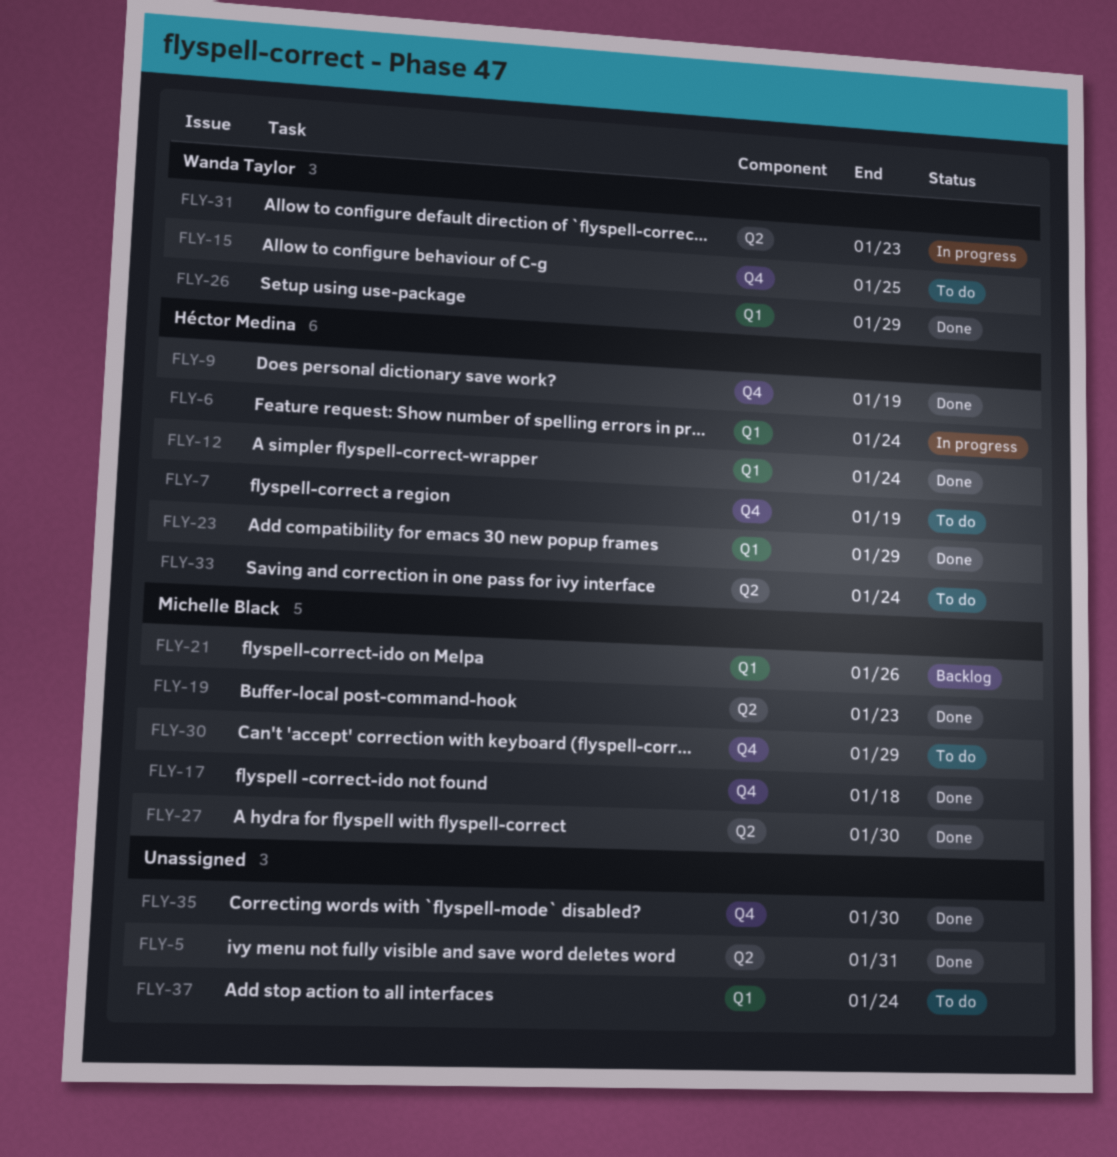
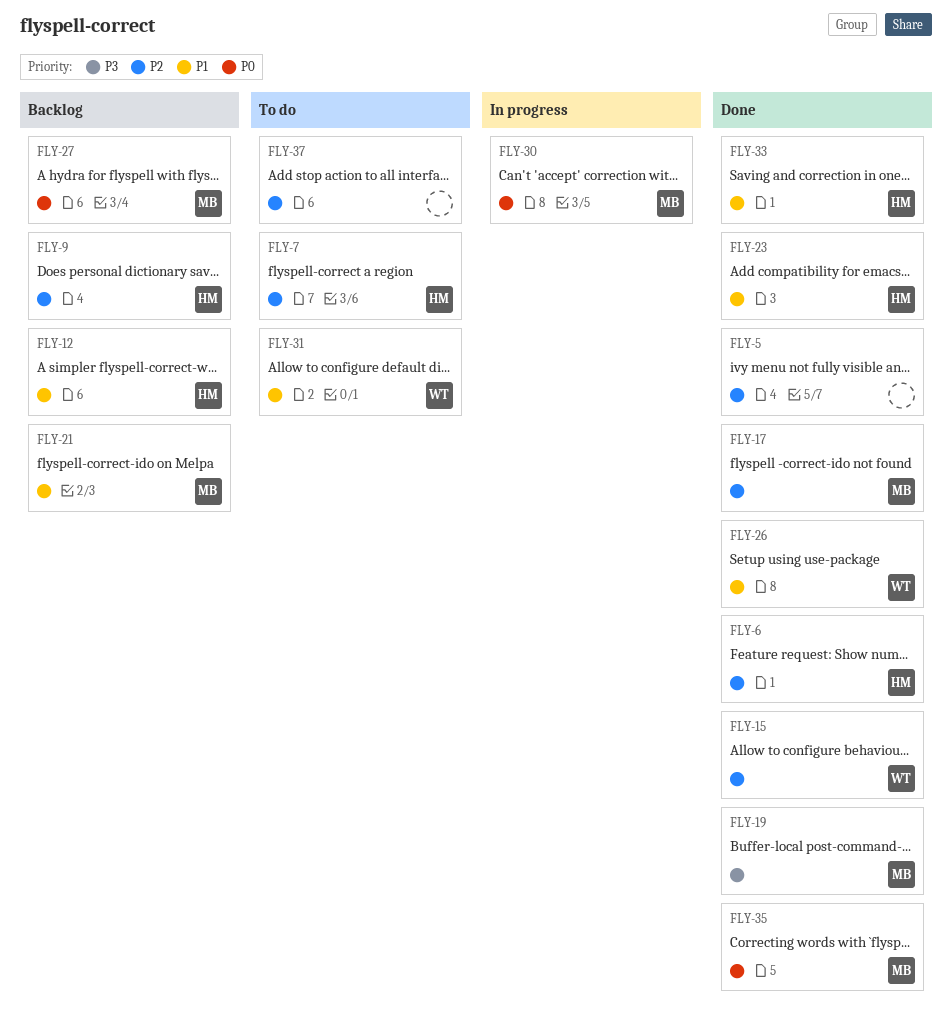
FLY-6, status: In progress -> Done
FLY-9, status: Done -> Backlog
FLY-12, status: Done -> Backlog
FLY-15, status: To do -> Done
FLY-27, status: Done -> Backlog
FLY-30, status: To do -> In progress
FLY-31, status: In progress -> To do
FLY-33, status: To do -> Done
FLY-35, owner: none -> Michelle Black

